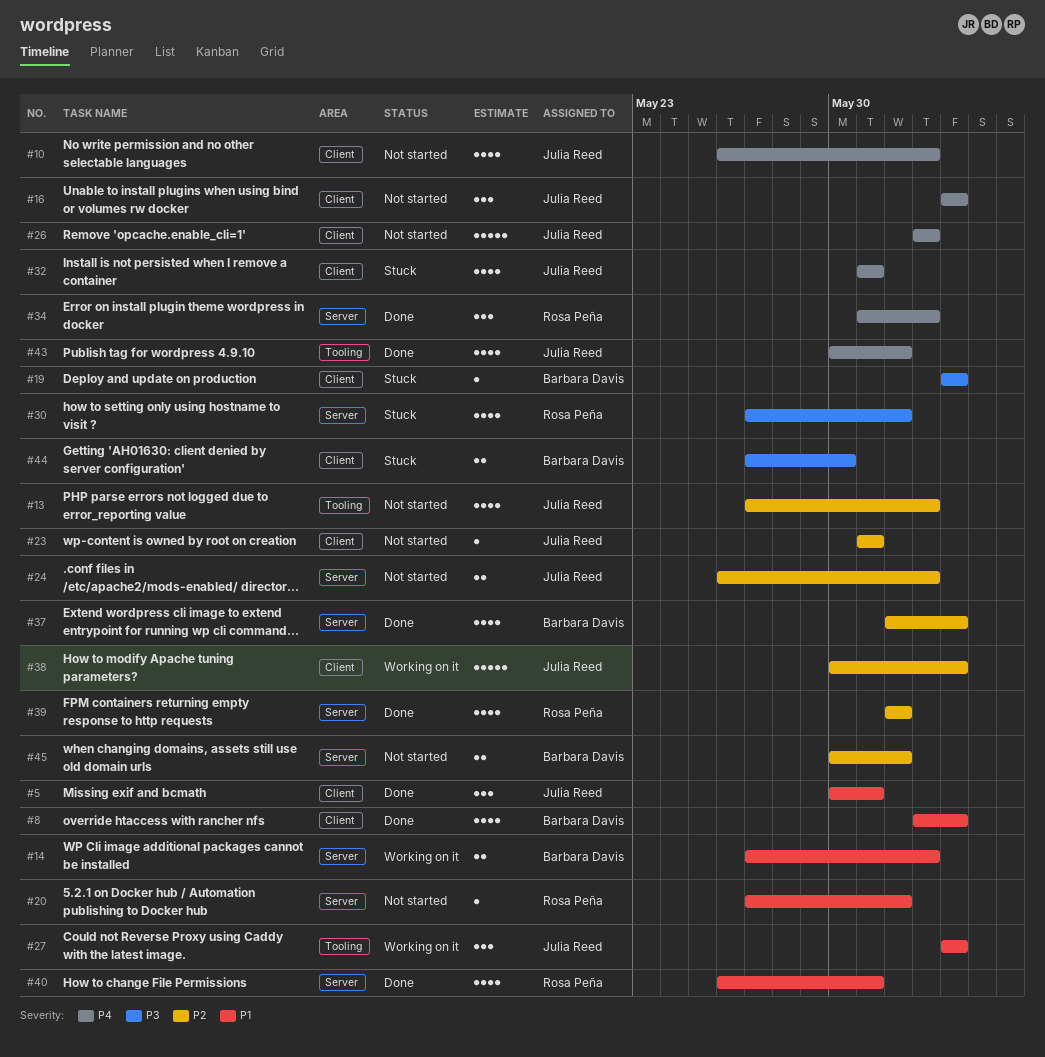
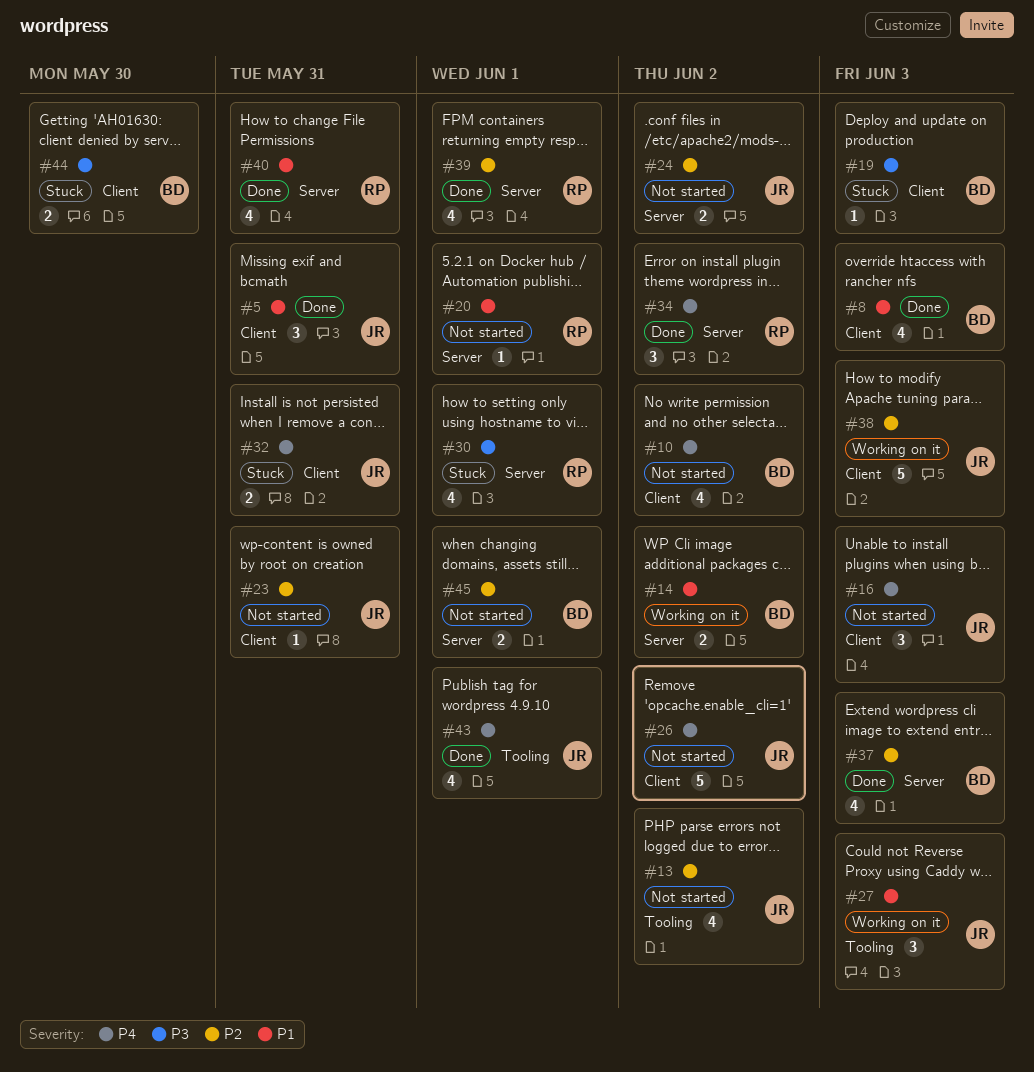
#10, owner: Julia Reed -> Barbara Davis
#32, estimate: 4 -> 2

